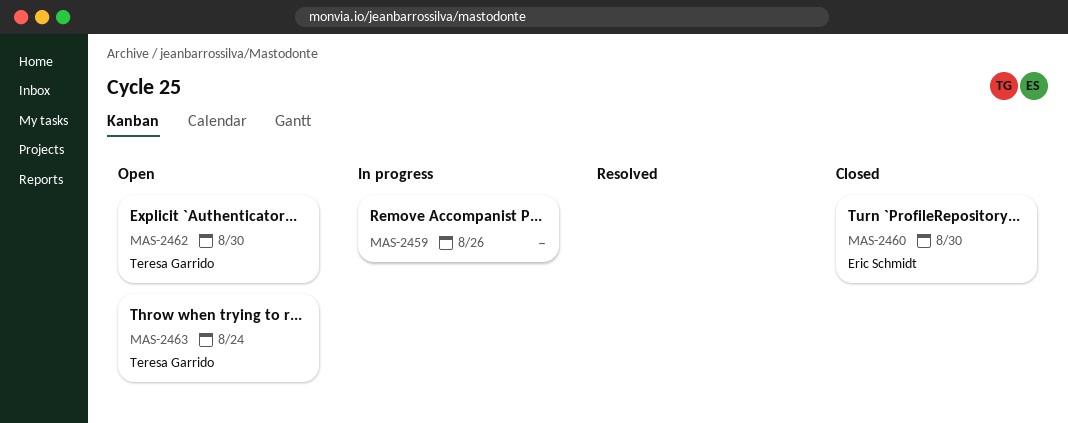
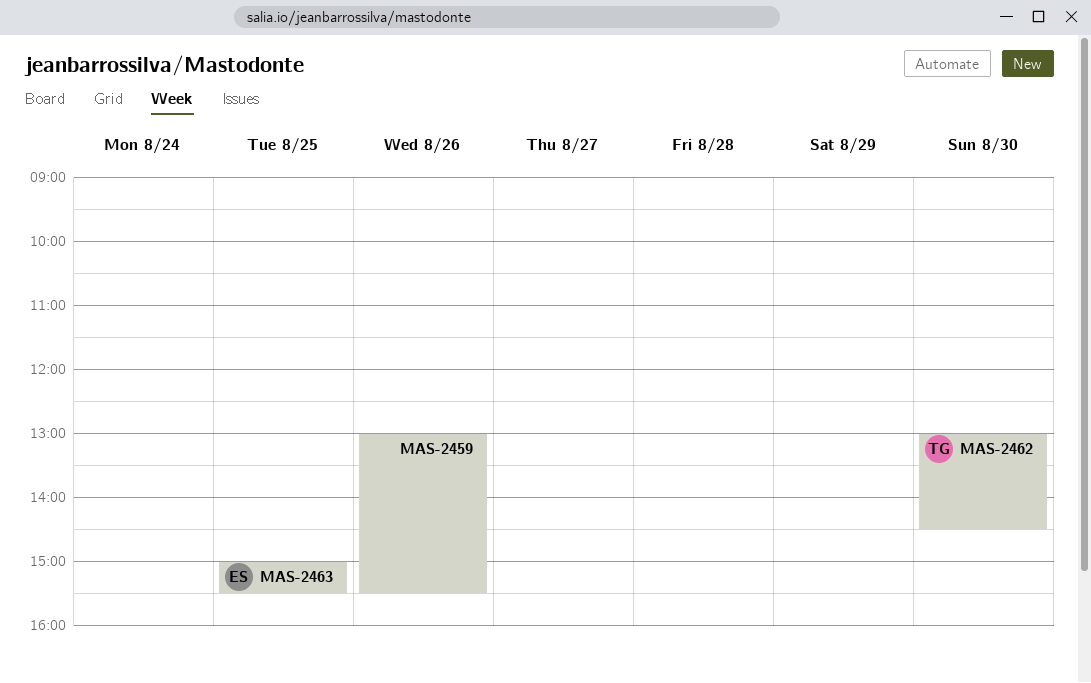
MAS-2460: present -> none
MAS-2463, owner: Teresa Garrido -> Eric Schmidt
MAS-2463, day: Aug 24 -> Aug 25

